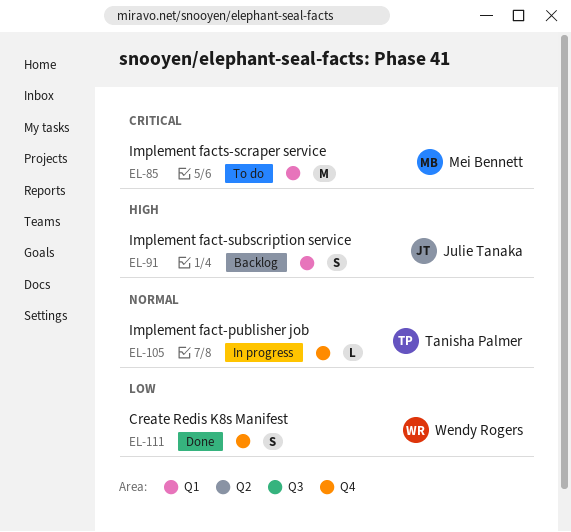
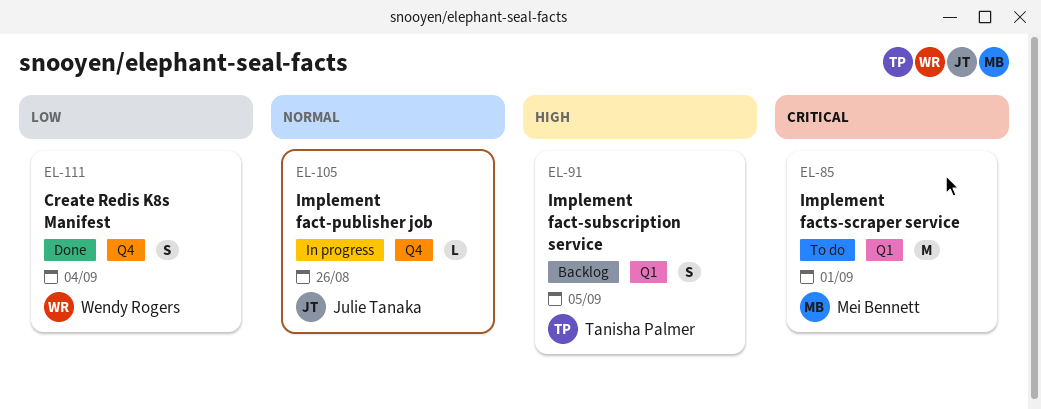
EL-91, owner: Julie Tanaka -> Tanisha Palmer
EL-105, owner: Tanisha Palmer -> Julie Tanaka

